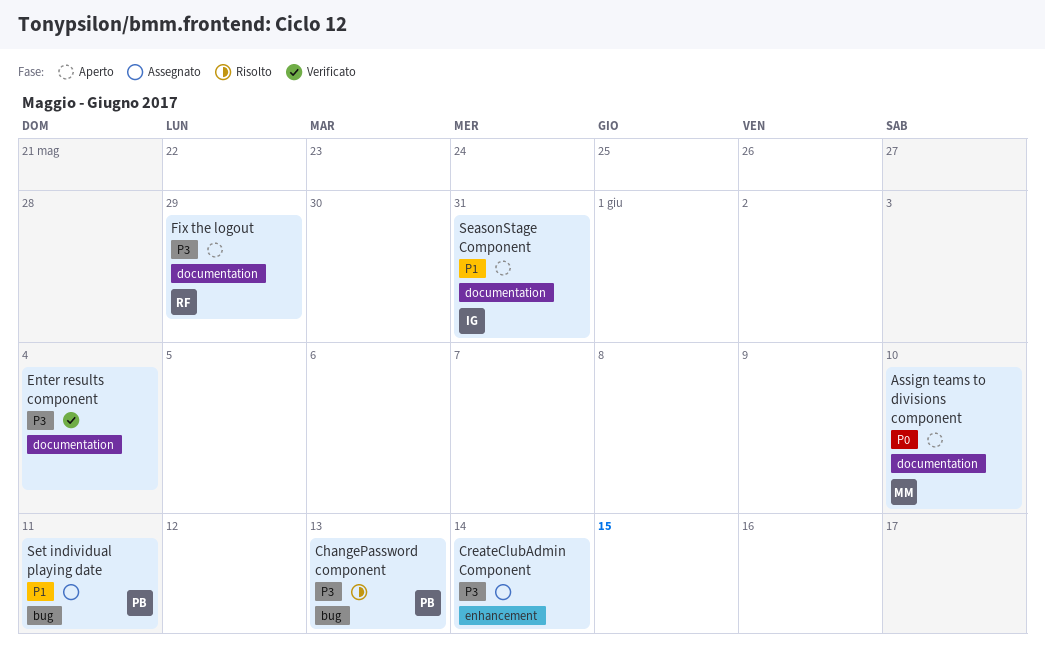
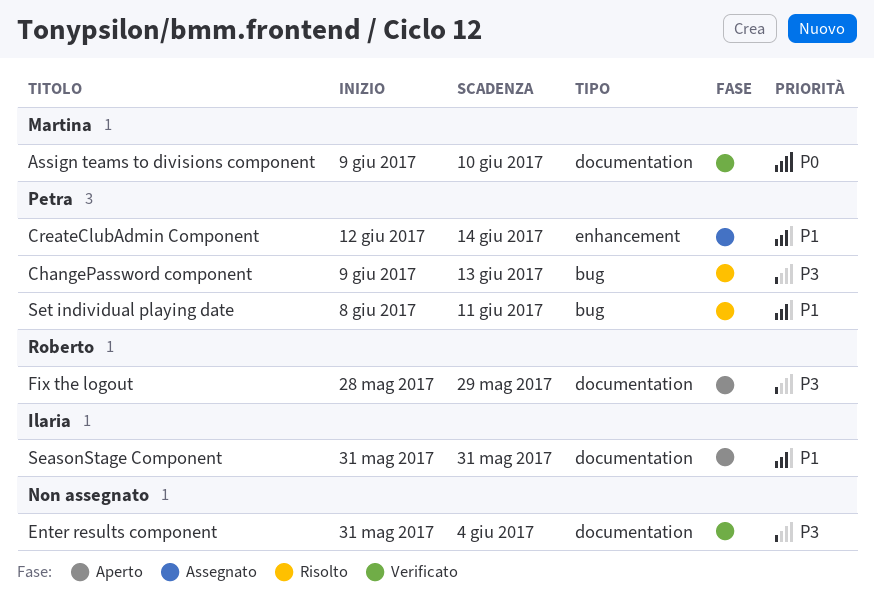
Assign teams to divisions component, status: Aperto -> Verificato
CreateClubAdmin Component, owner: none -> Petra
CreateClubAdmin Component, priority: P3 -> P1
Set individual playing date, status: Assegnato -> Risolto

